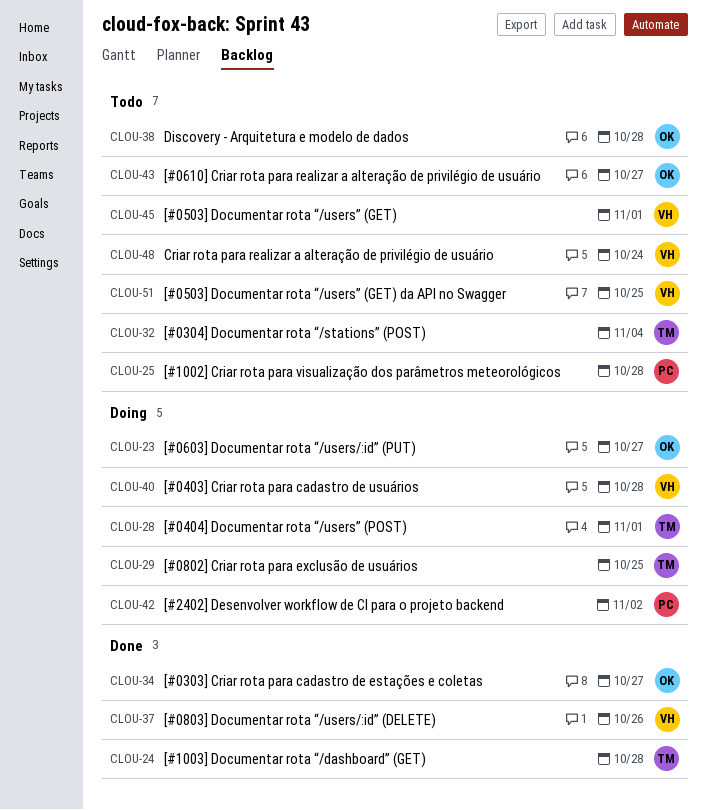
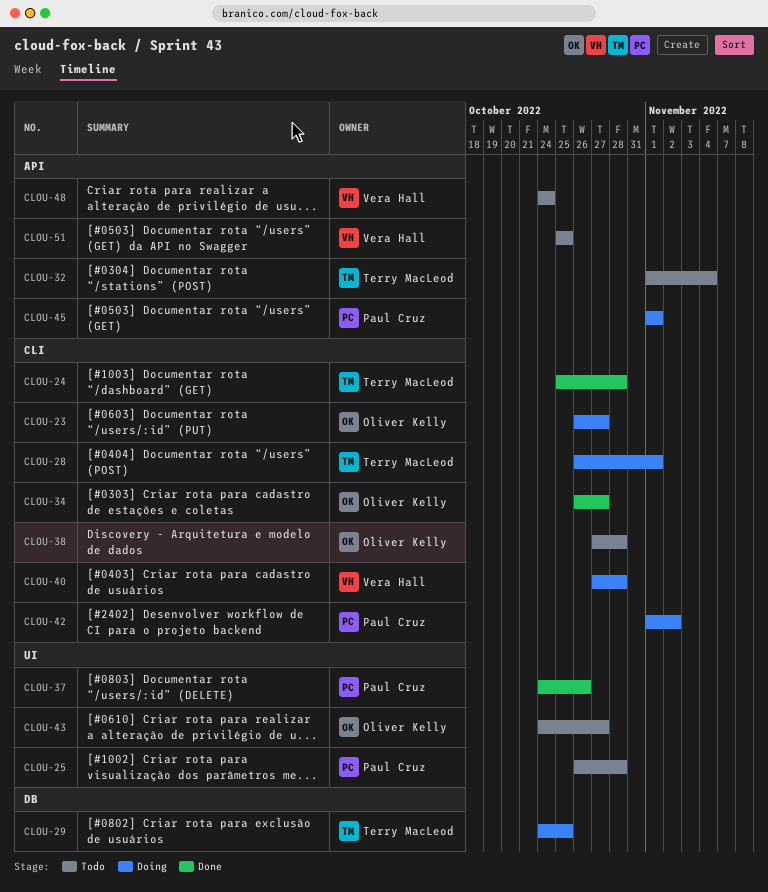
CLOU-37, owner: Vera Hall -> Paul Cruz
CLOU-45, status: Todo -> Doing
CLOU-45, owner: Vera Hall -> Paul Cruz

